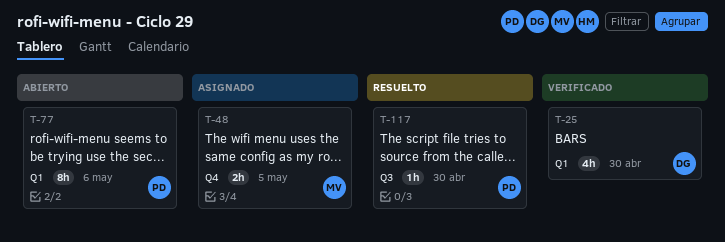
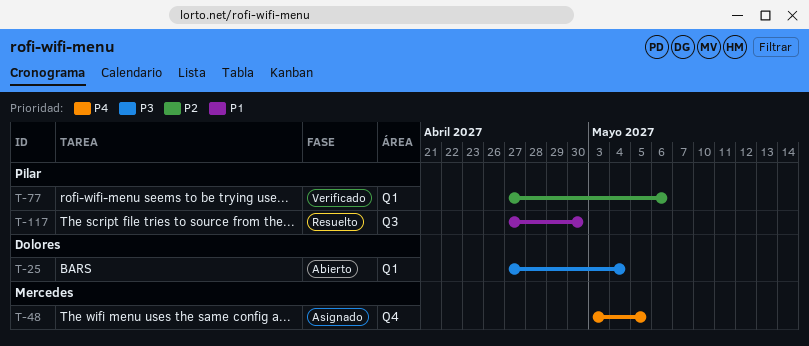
T-25, status: Verificado -> Abierto
T-25, due: Apr 30 -> May 4
T-77, status: Abierto -> Verificado

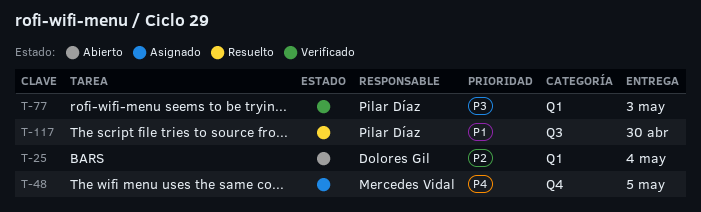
T-25, priority: P3 -> P2
T-77, priority: P2 -> P3
T-77, due: May 6 -> May 3

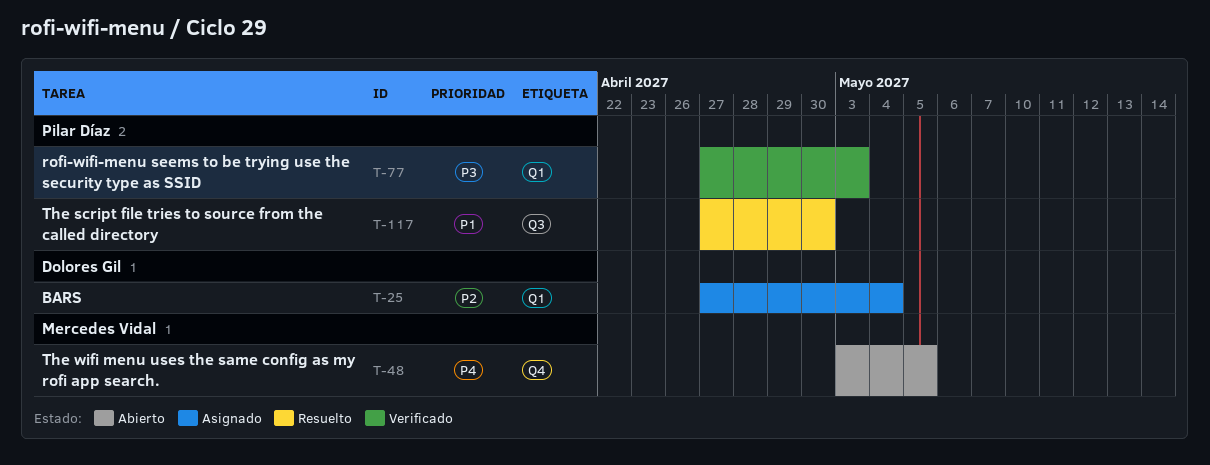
T-25, status: Abierto -> Asignado
T-48, status: Asignado -> Abierto

